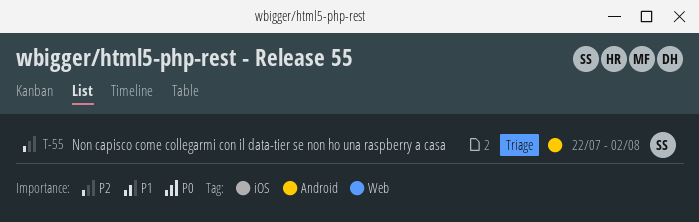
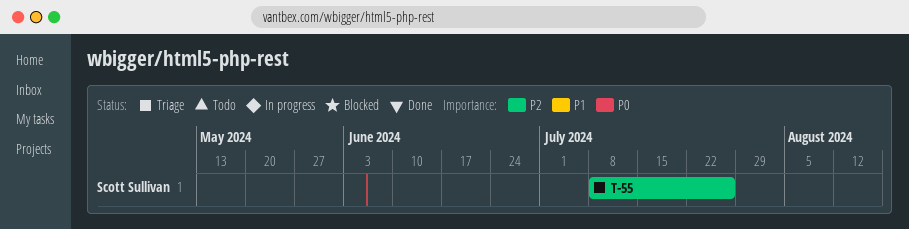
T-55, start: Jul 22 -> Jul 8
T-55, due: Aug 2 -> Jul 26

